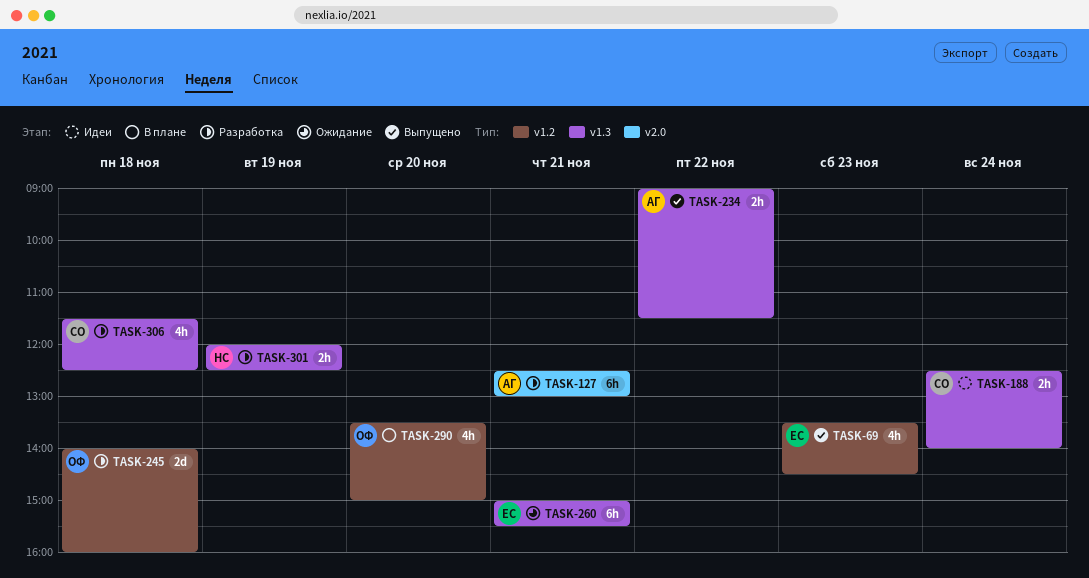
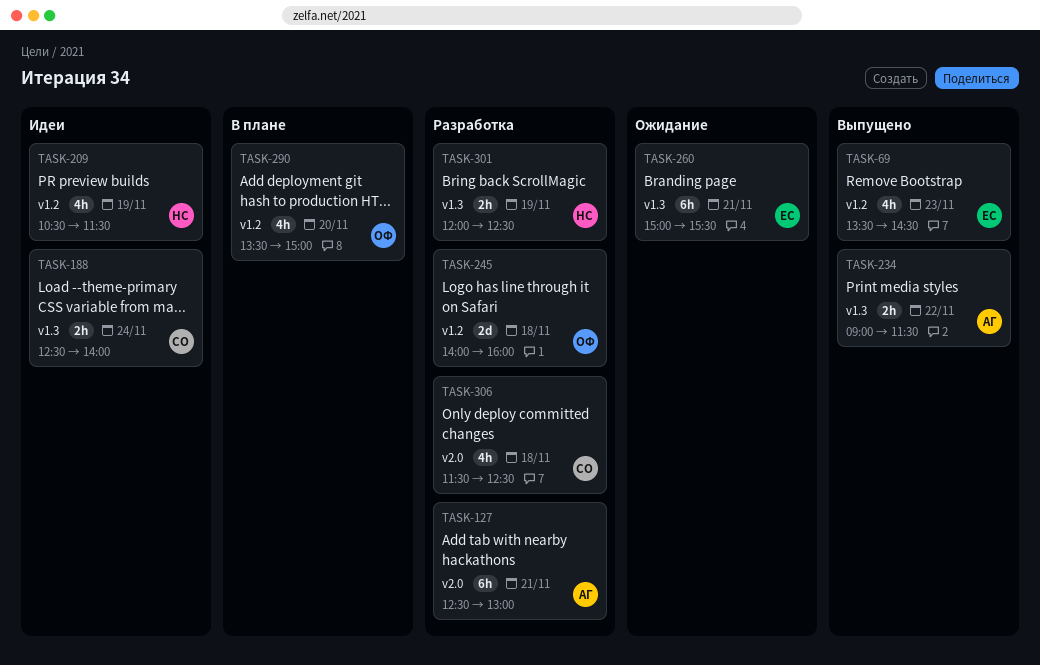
TASK-209: none -> present
TASK-306, label: v1.3 -> v2.0

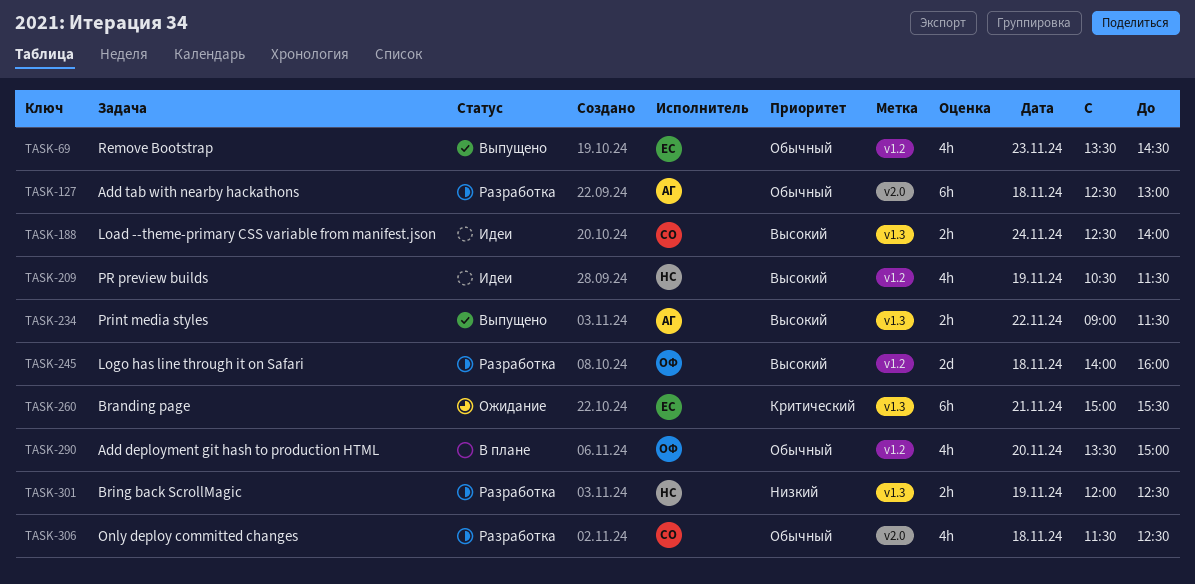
TASK-127, day: Nov 21 -> Nov 18

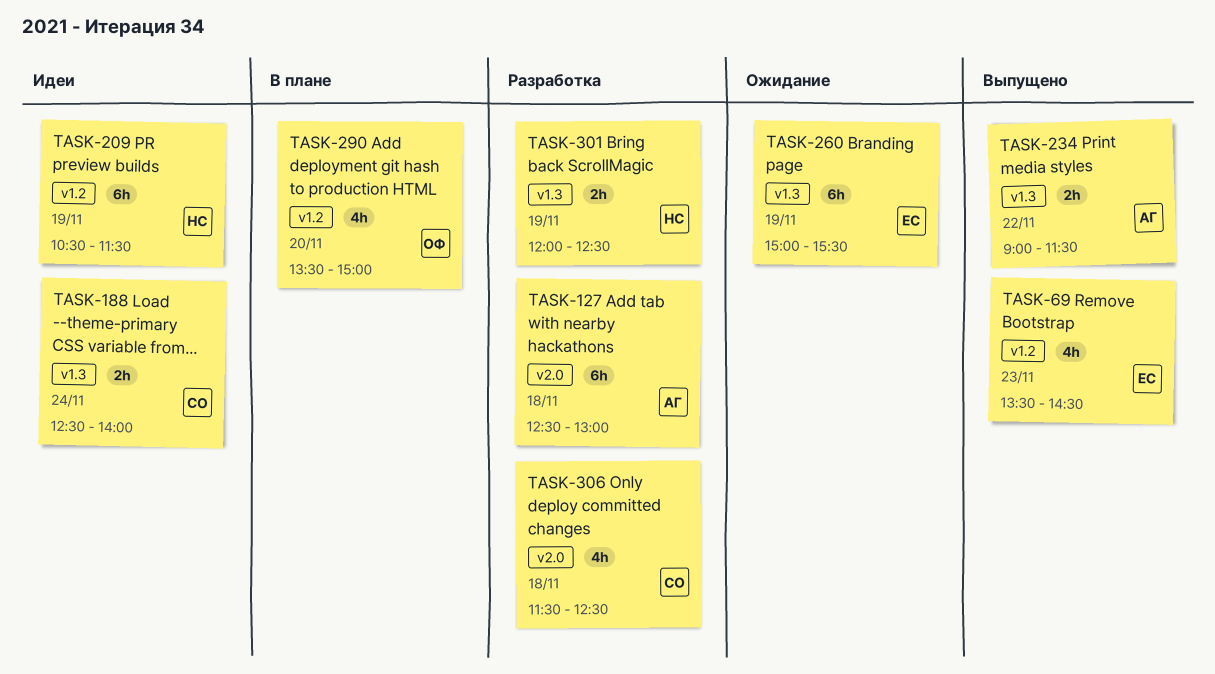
TASK-209, estimate: 4h -> 6h
TASK-245: present -> none
TASK-260, day: Nov 21 -> Nov 19

